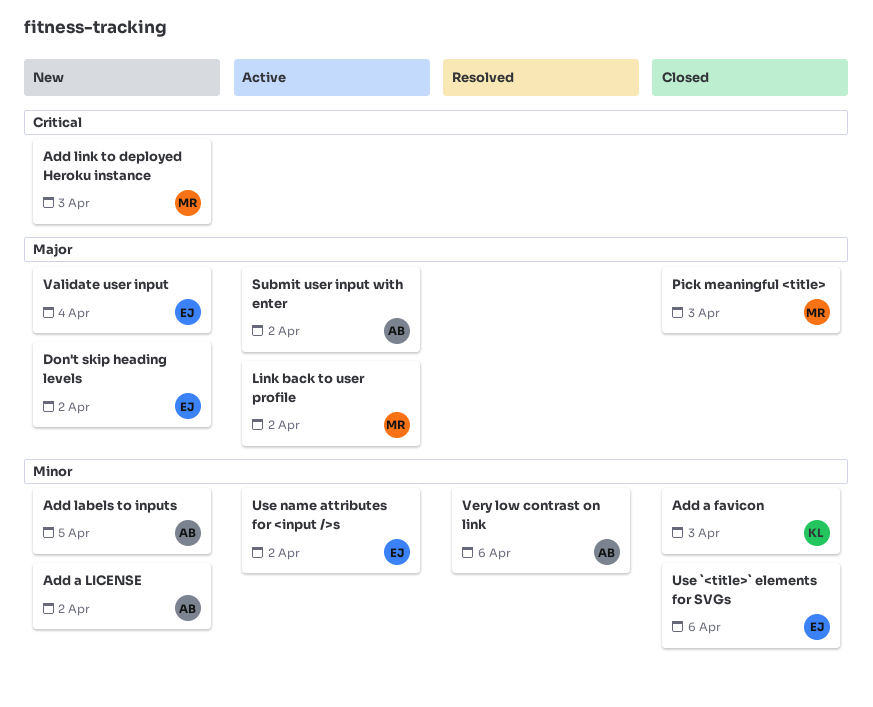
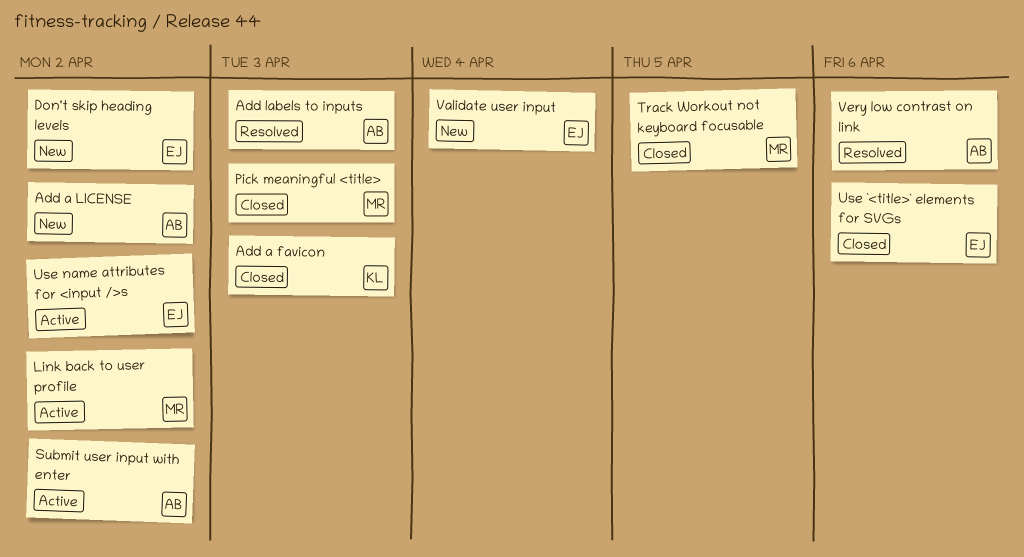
Add labels to inputs, status: New -> Resolved
Add labels to inputs, due: Apr 5 -> Apr 3
Add link to deployed Heroku instance: present -> none
Track Workout not keyboard focusable: none -> present

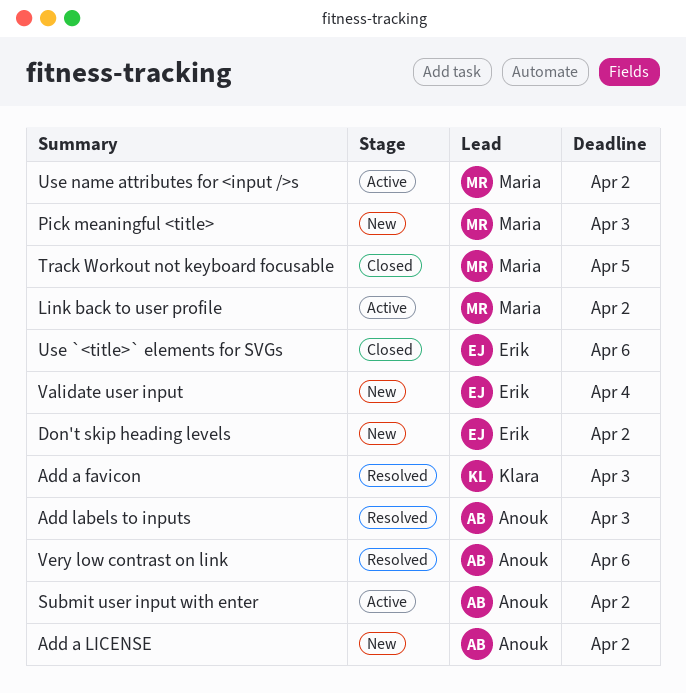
Add a favicon, status: Closed -> Resolved
Pick meaningful <title>, status: Closed -> New
Use name attributes for <input />s, owner: Erik -> Maria

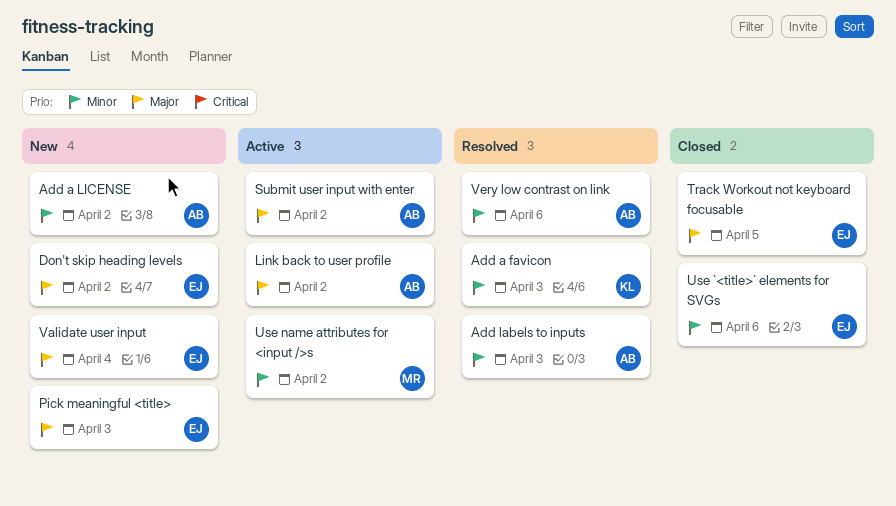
Link back to user profile, owner: Maria -> Anouk
Pick meaningful <title>, owner: Maria -> Erik
Track Workout not keyboard focusable, owner: Maria -> Erik

